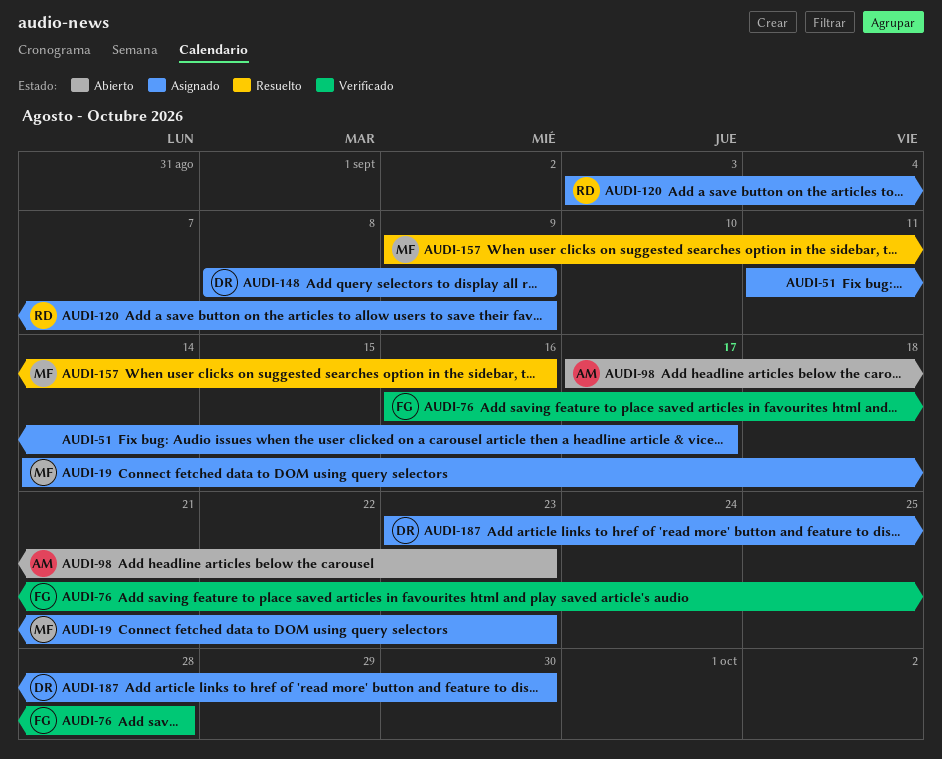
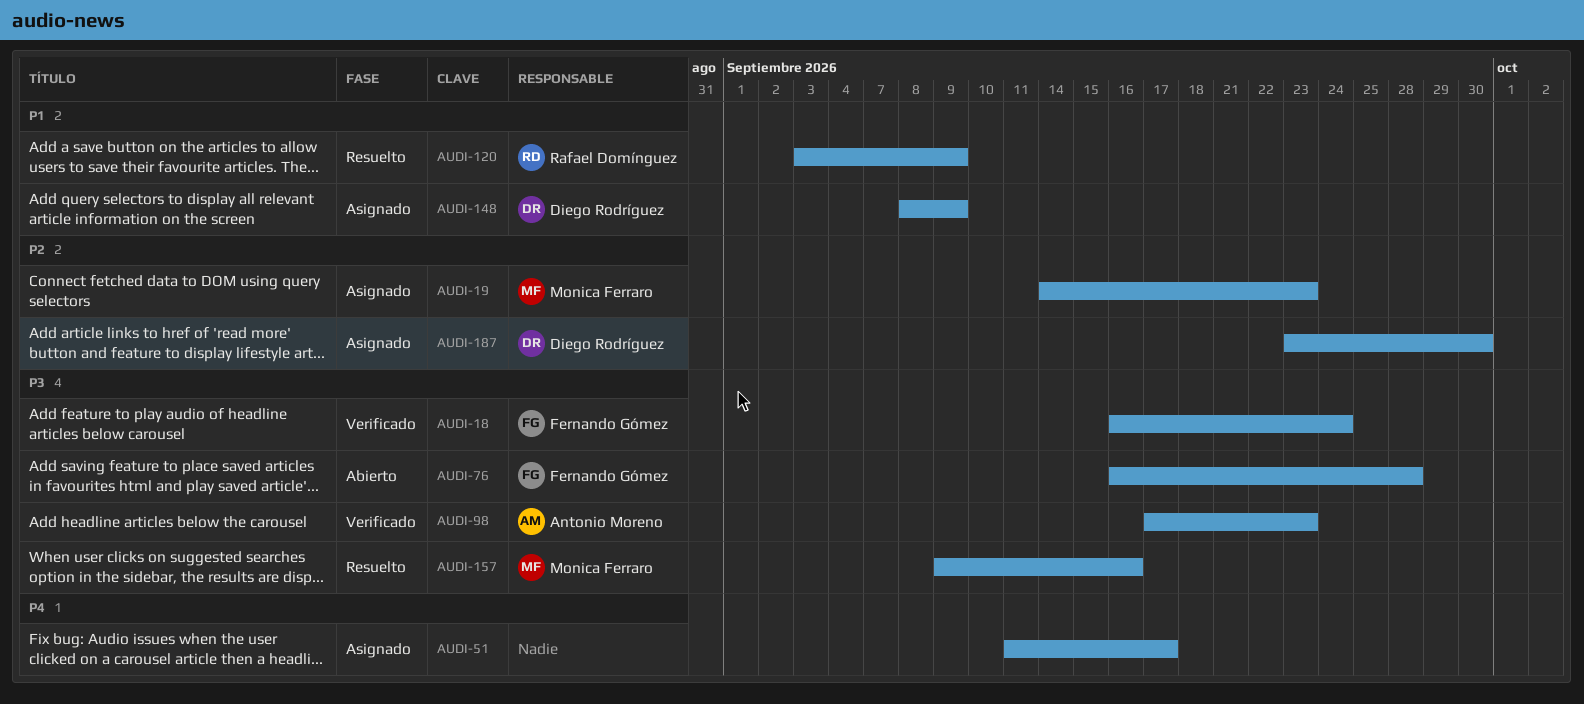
AUDI-18: none -> present
AUDI-76, status: Verificado -> Abierto
AUDI-98, status: Abierto -> Verificado
AUDI-120, status: Asignado -> Resuelto

